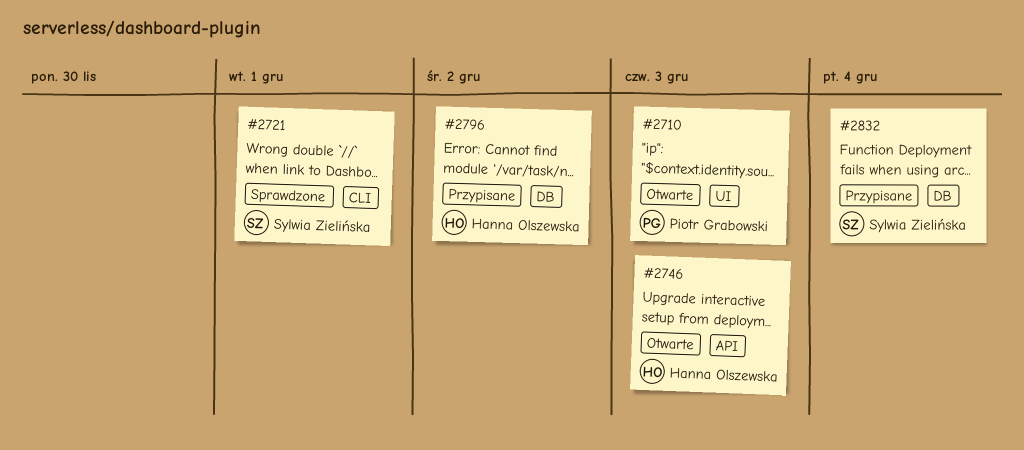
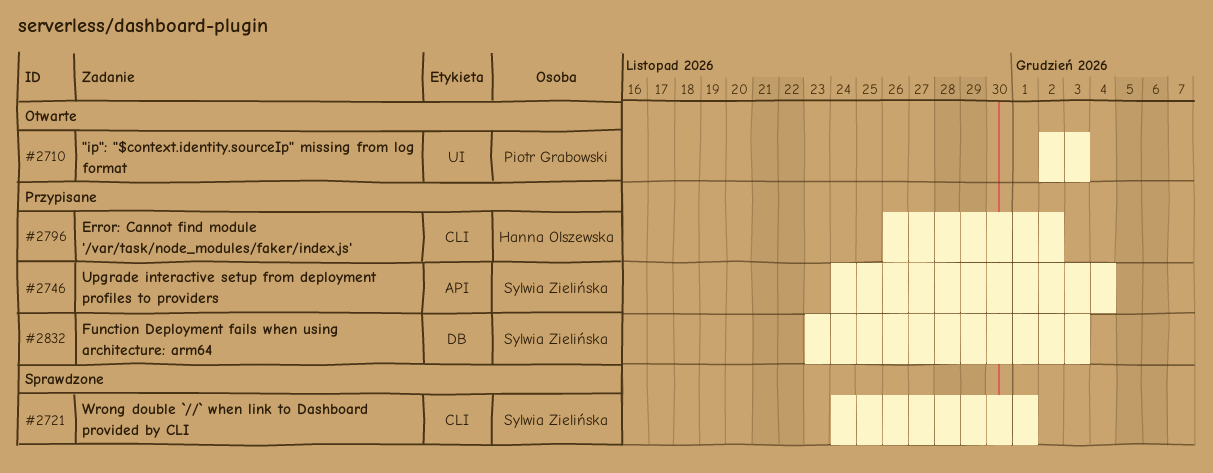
#2746, status: Otwarte -> Przypisane
#2746, owner: Hanna Olszewska -> Sylwia Zielińska
#2746, due: Dec 3 -> Dec 4
#2796, label: DB -> CLI
#2832, due: Dec 4 -> Dec 3

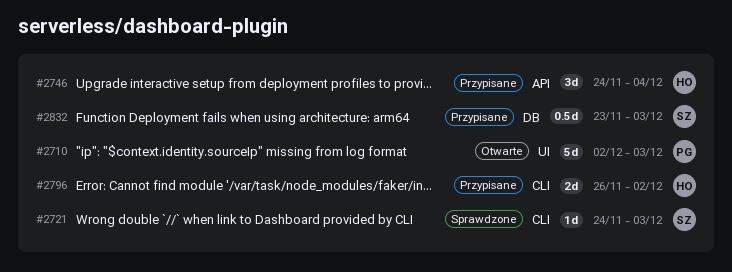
#2721, due: Dec 1 -> Dec 3
#2746, owner: Sylwia Zielińska -> Hanna Olszewska

